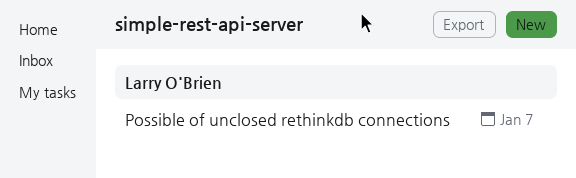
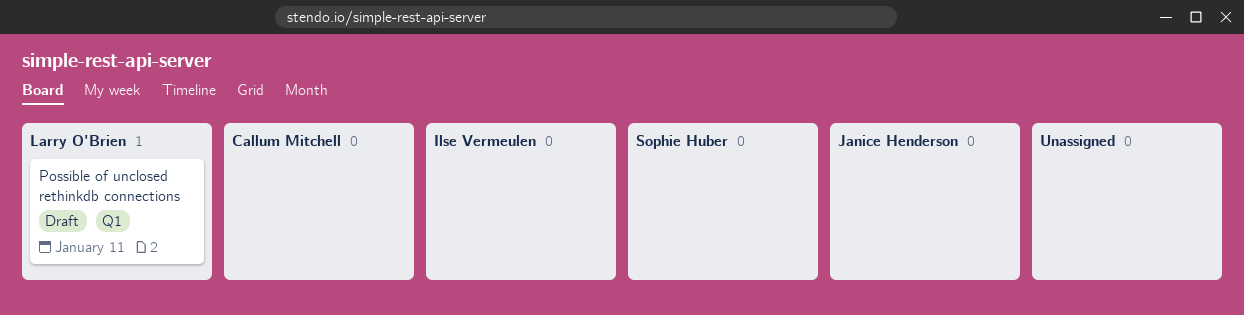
Possible of unclosed rethinkdb connections, due: Jan 7 -> Jan 11

